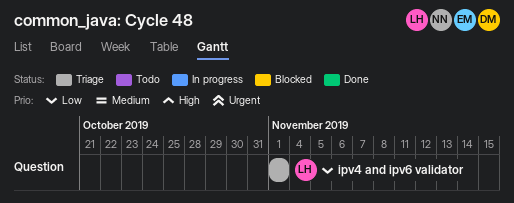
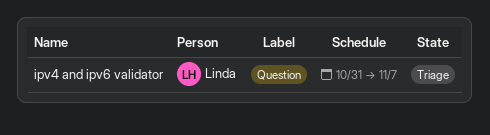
ipv4 and ipv6 validator, start: Nov 1 -> Oct 31
ipv4 and ipv6 validator, due: Nov 1 -> Nov 7

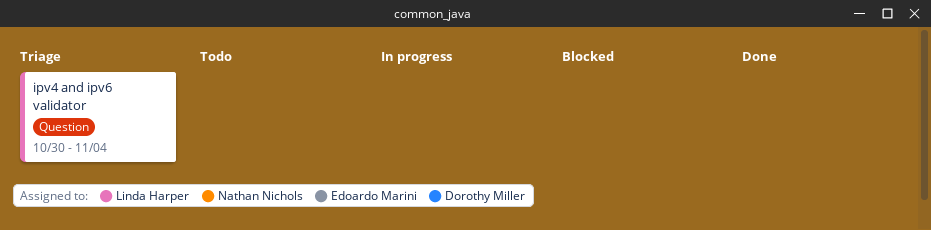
ipv4 and ipv6 validator, start: Oct 31 -> Oct 30
ipv4 and ipv6 validator, due: Nov 7 -> Nov 4

